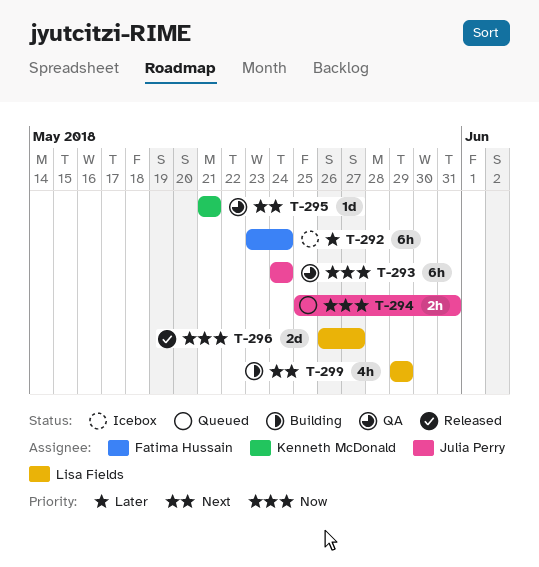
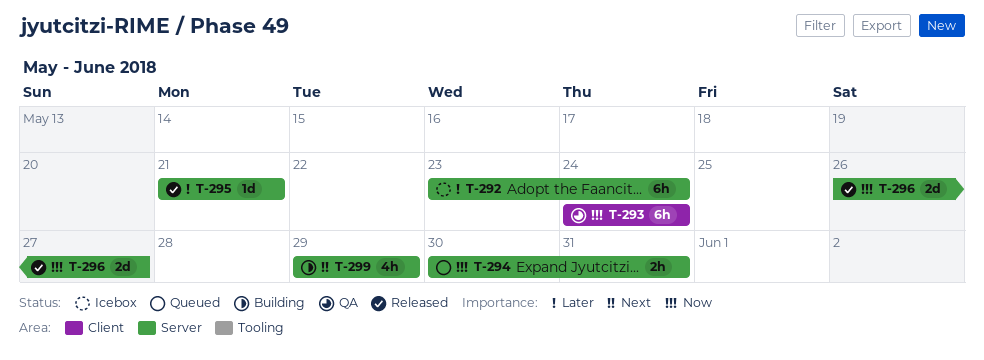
T-294, start: May 25 -> May 30
T-295, status: QA -> Released
T-295, priority: Next -> Later

